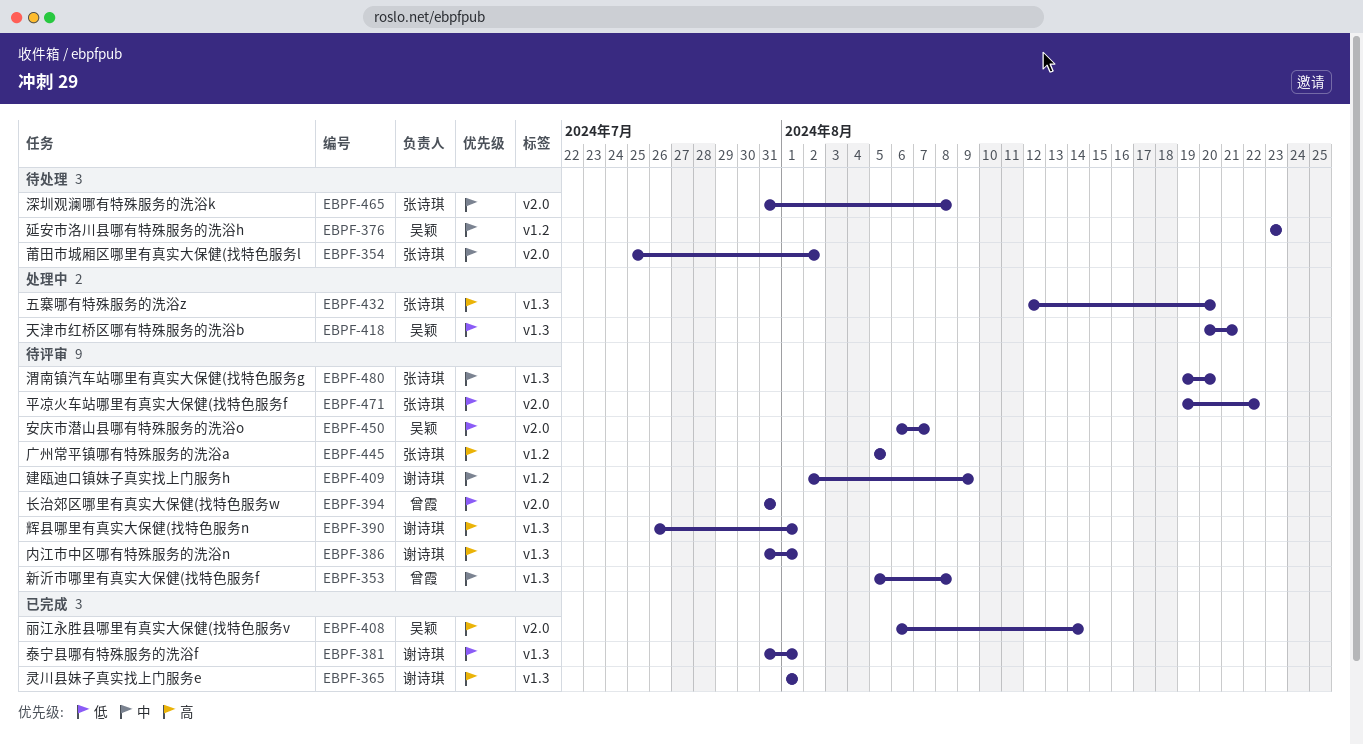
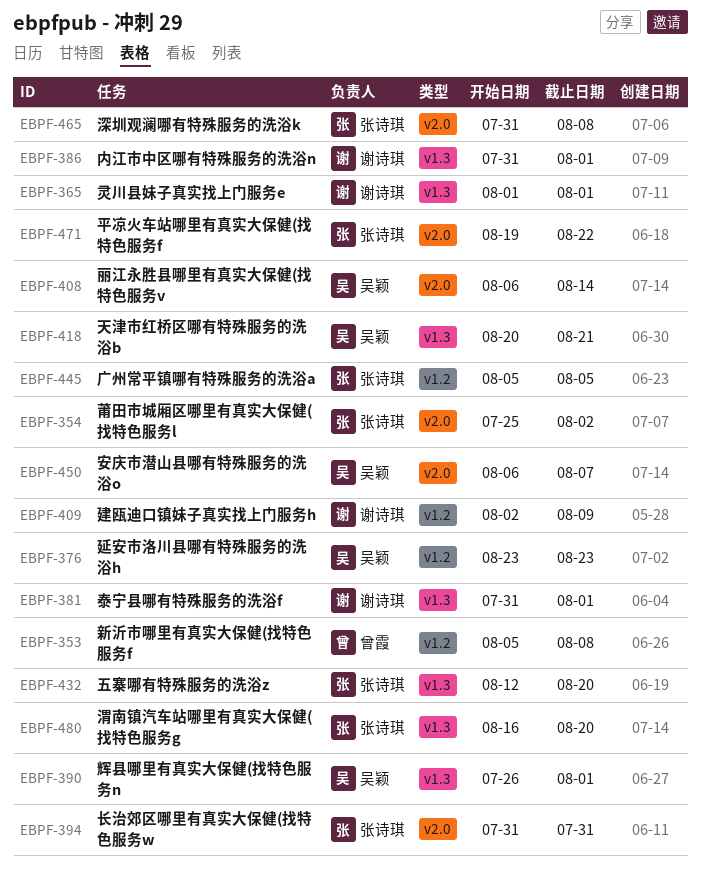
EBPF-353, label: v1.3 -> v1.2
EBPF-390, owner: 谢诗琪 -> 吴颖
EBPF-394, owner: 曾霞 -> 张诗琪
EBPF-480, start: Aug 19 -> Aug 16

